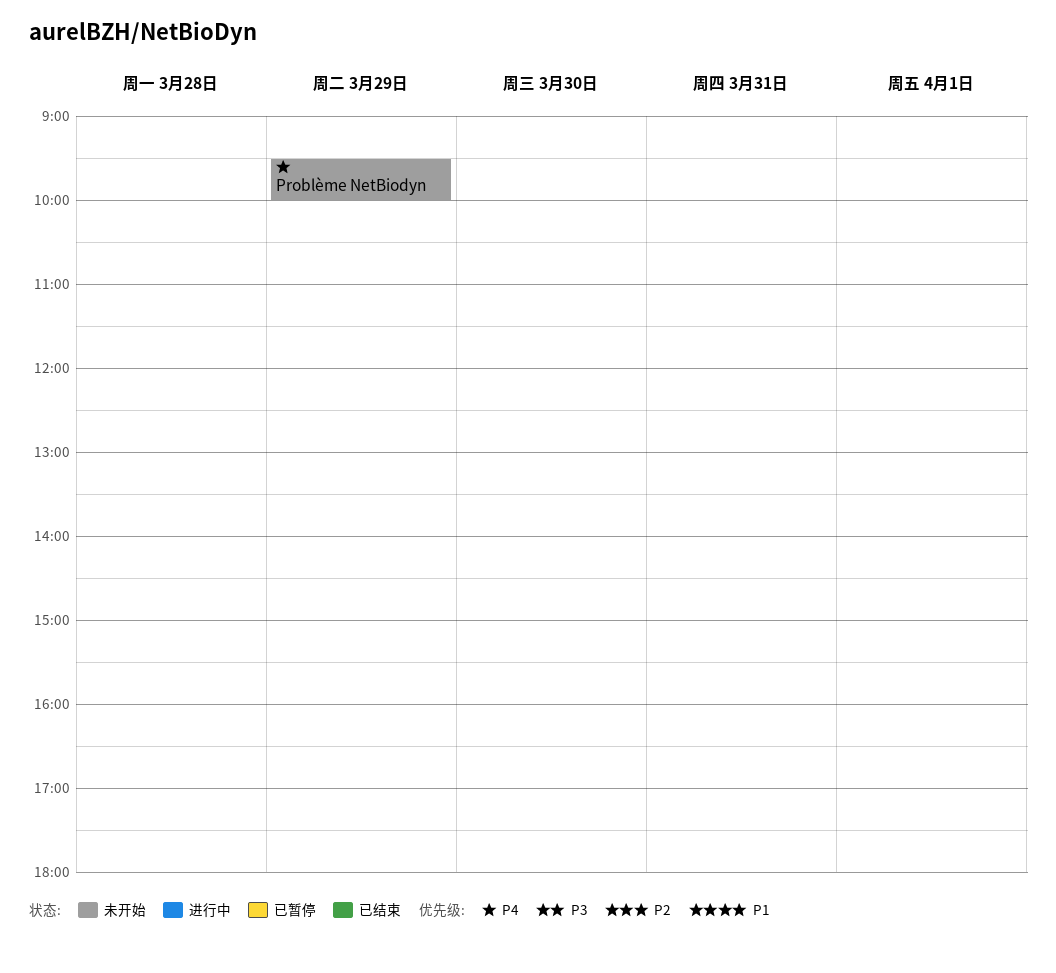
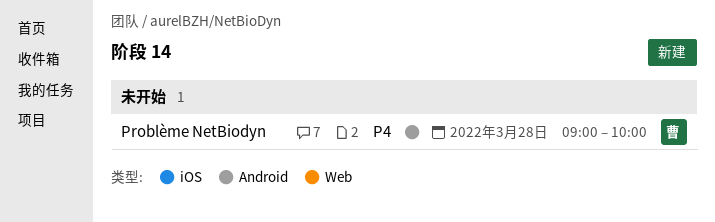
Problème NetBiodyn, day: Mar 29 -> Mar 28
Problème NetBiodyn, begins: 09:30 -> 09:00

